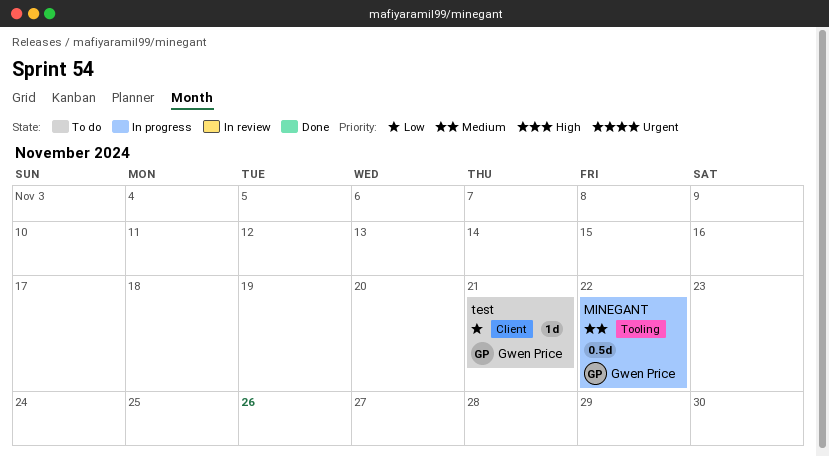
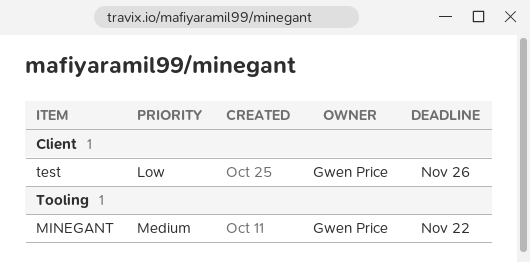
test, due: Nov 21 -> Nov 26

